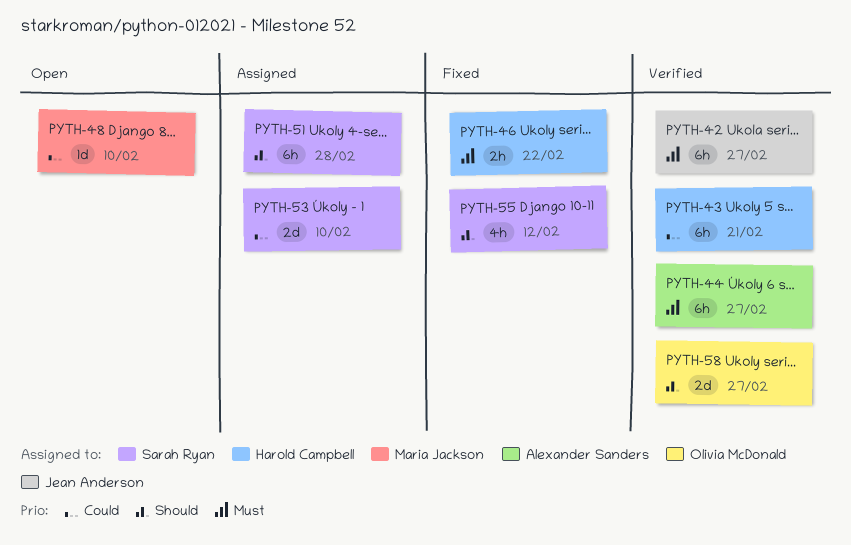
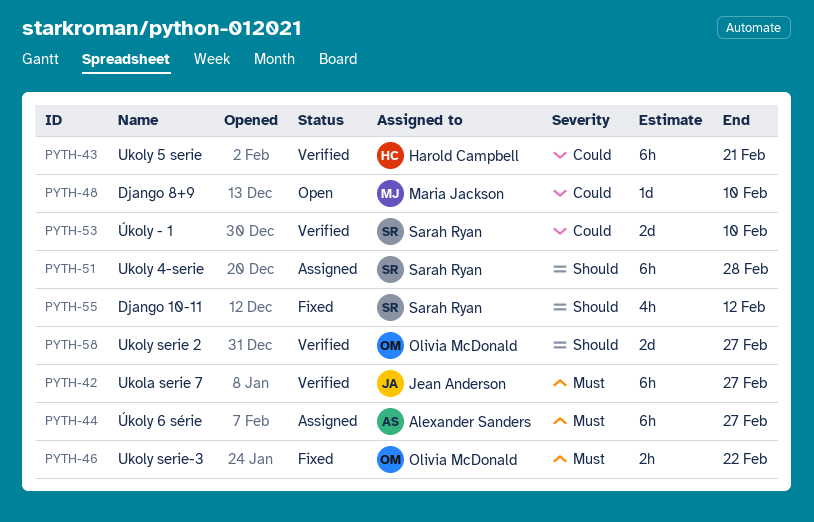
PYTH-44, status: Verified -> Assigned
PYTH-46, owner: Harold Campbell -> Olivia McDonald
PYTH-53, status: Assigned -> Verified

